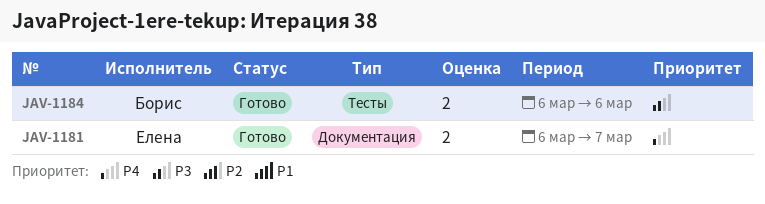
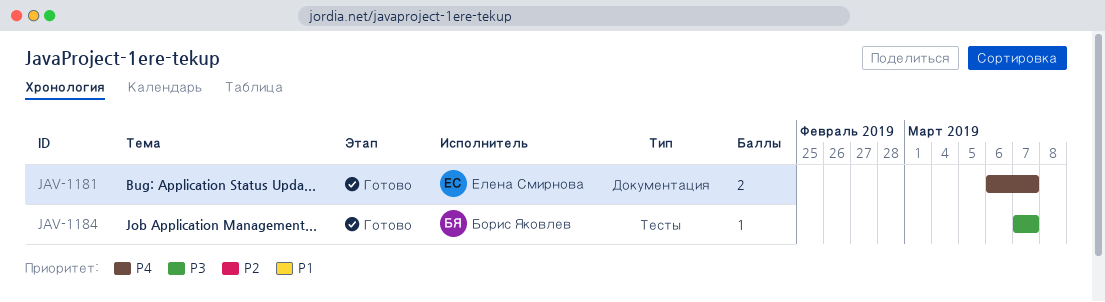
JAV-1184, estimate: 2 -> 1
JAV-1184, start: Mar 6 -> Mar 7
JAV-1184, due: Mar 6 -> Mar 7

